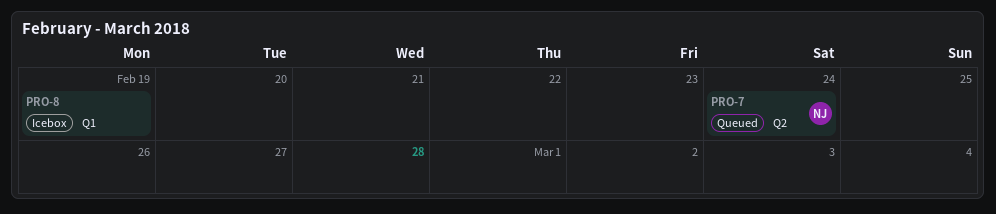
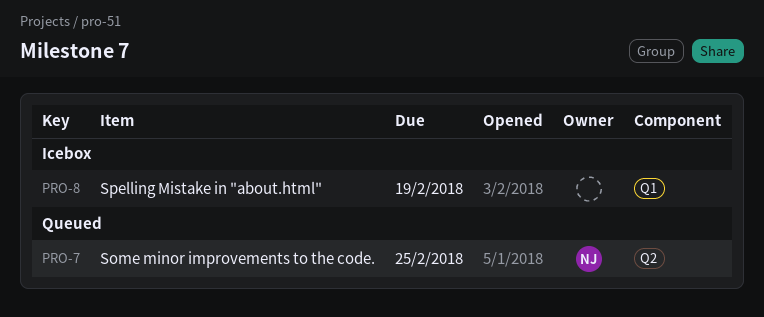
PRO-7, due: Feb 24 -> Feb 25

